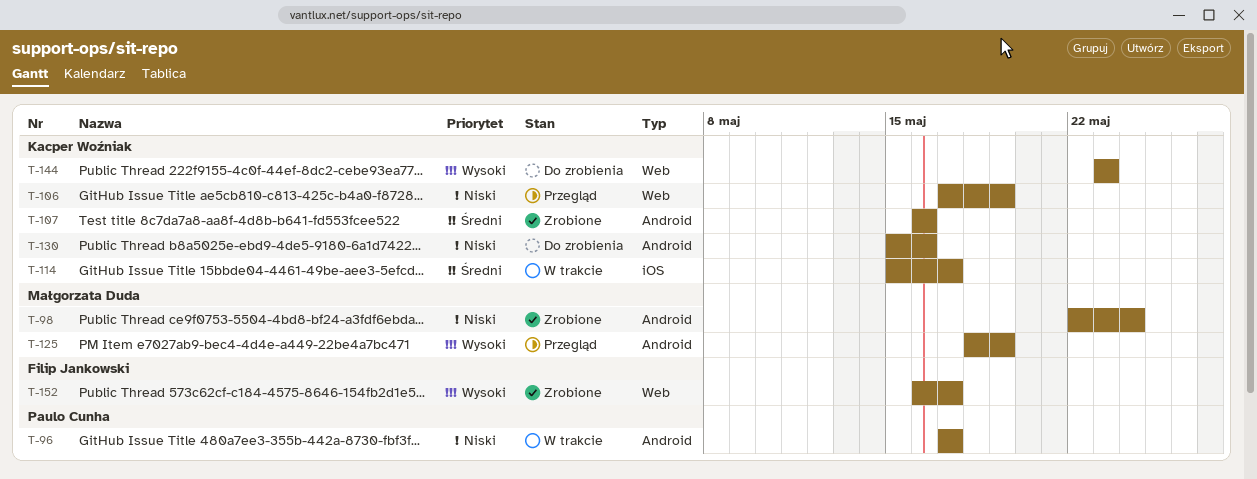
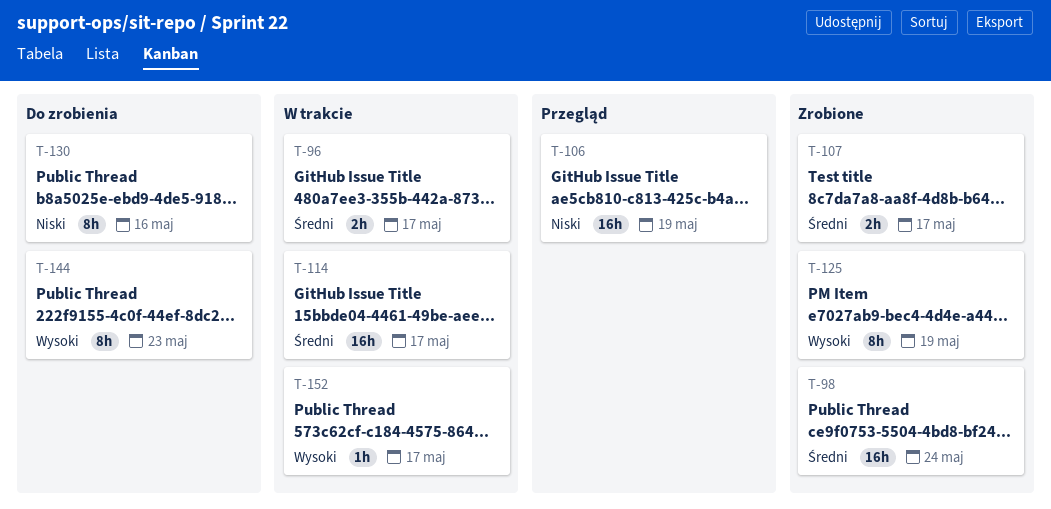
T-96, priority: Niski -> Średni
T-98, priority: Niski -> Średni
T-107, due: May 16 -> May 17
T-125, status: Przegląd -> Zrobione
T-152, status: Zrobione -> W trakcie

